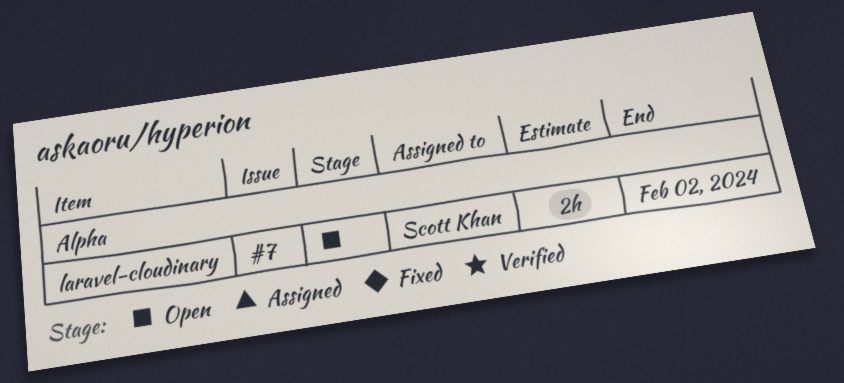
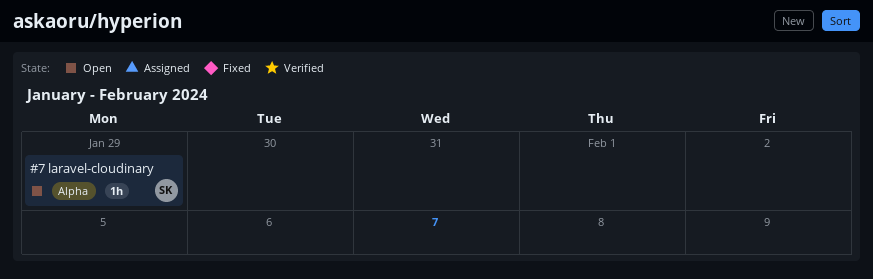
#7, estimate: 2h -> 1h
#7, due: Feb 2 -> Jan 29

